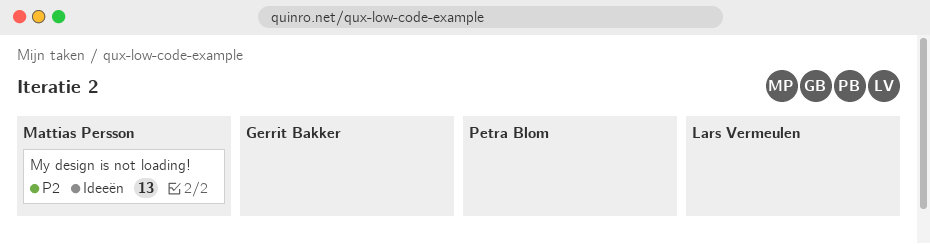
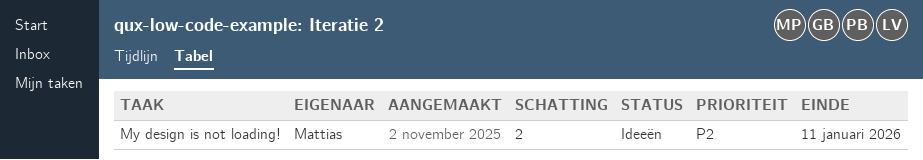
My design is not loading!, estimate: 13 -> 2

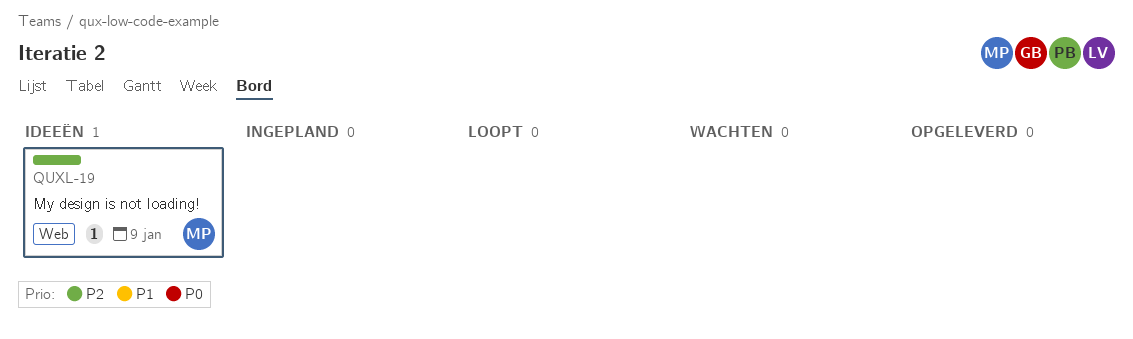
My design is not loading!, estimate: 2 -> 1
My design is not loading!, due: Jan 11 -> Jan 9

